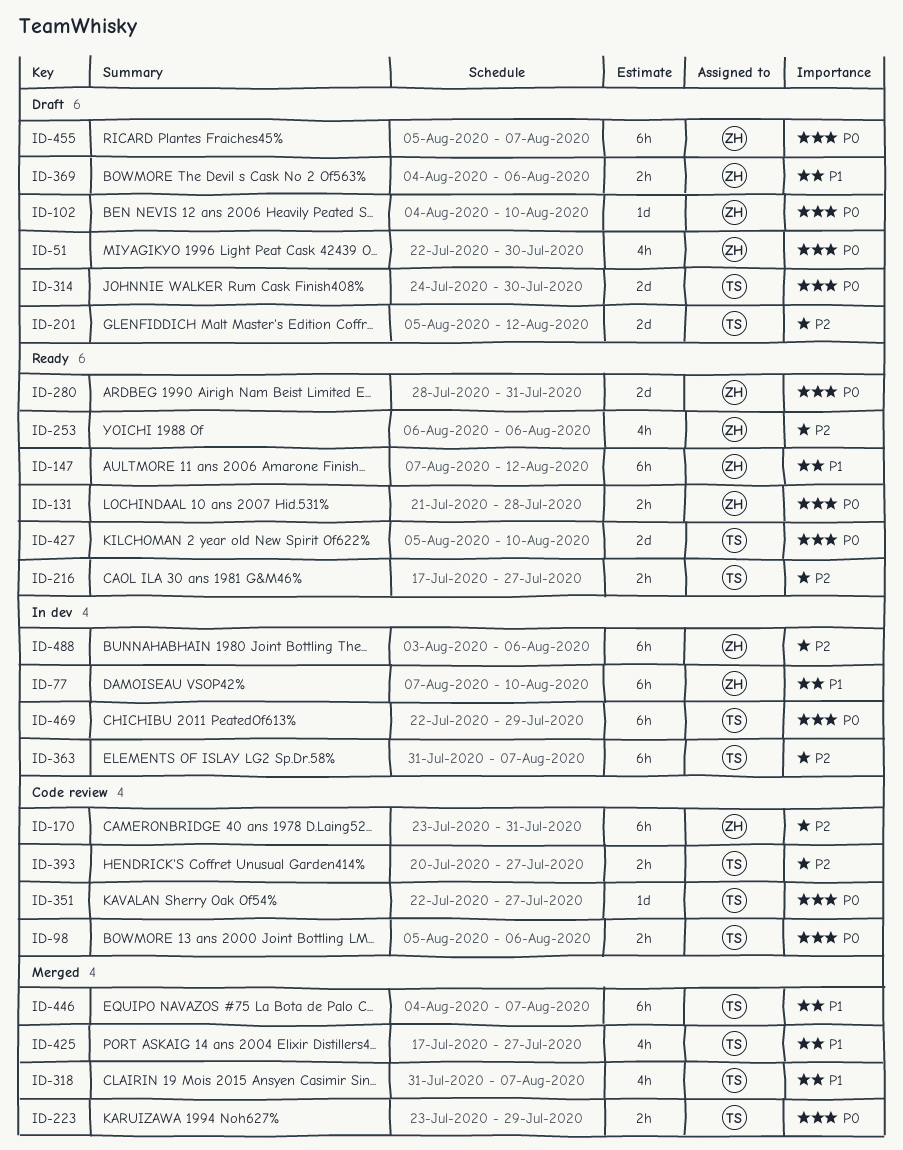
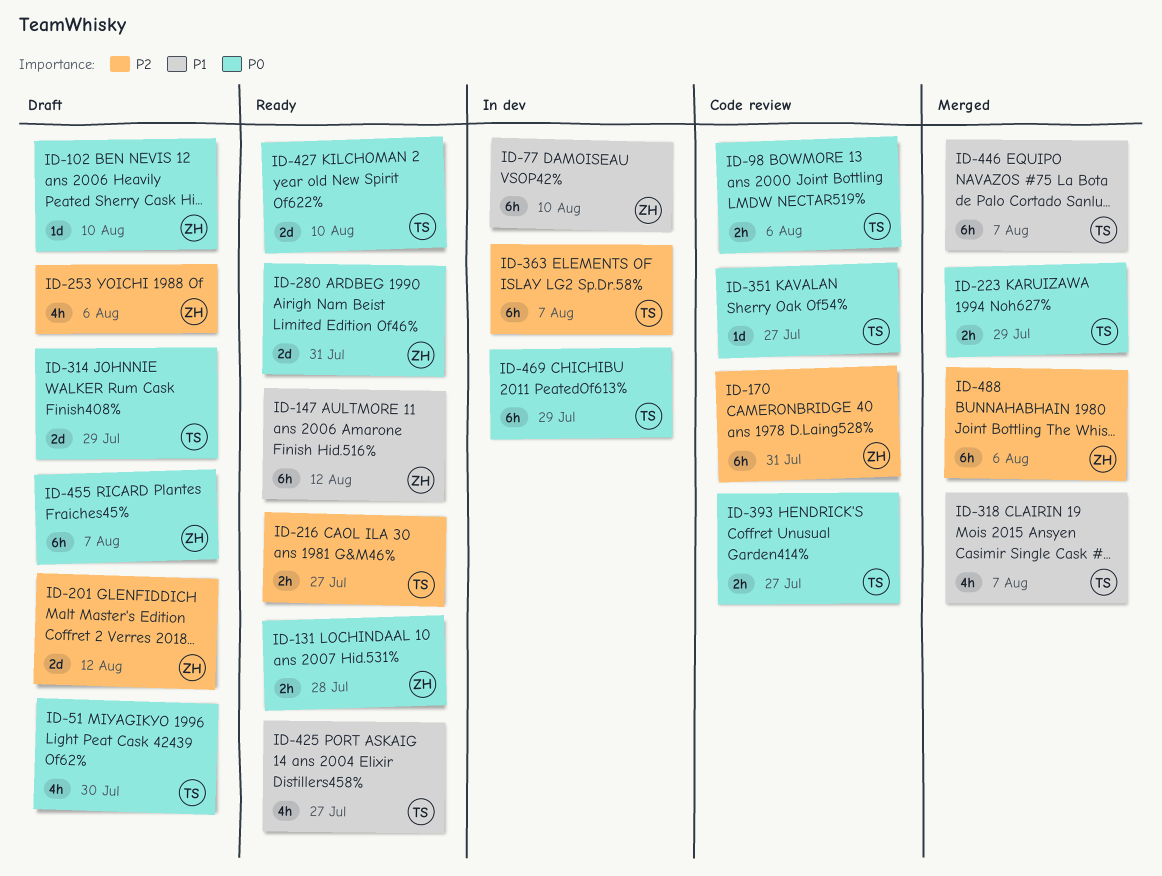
ID-51, owner: ZH -> TS
ID-201, owner: TS -> ZH
ID-253, status: Ready -> Draft
ID-314, due: Jul 30 -> Jul 29
ID-369: present -> none
ID-393, priority: P2 -> P0
ID-425, status: Merged -> Ready
ID-488, status: In dev -> Merged

